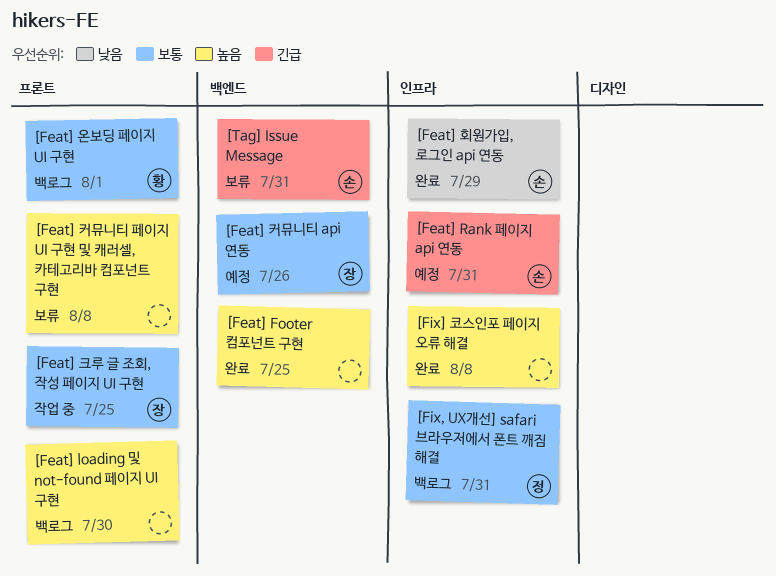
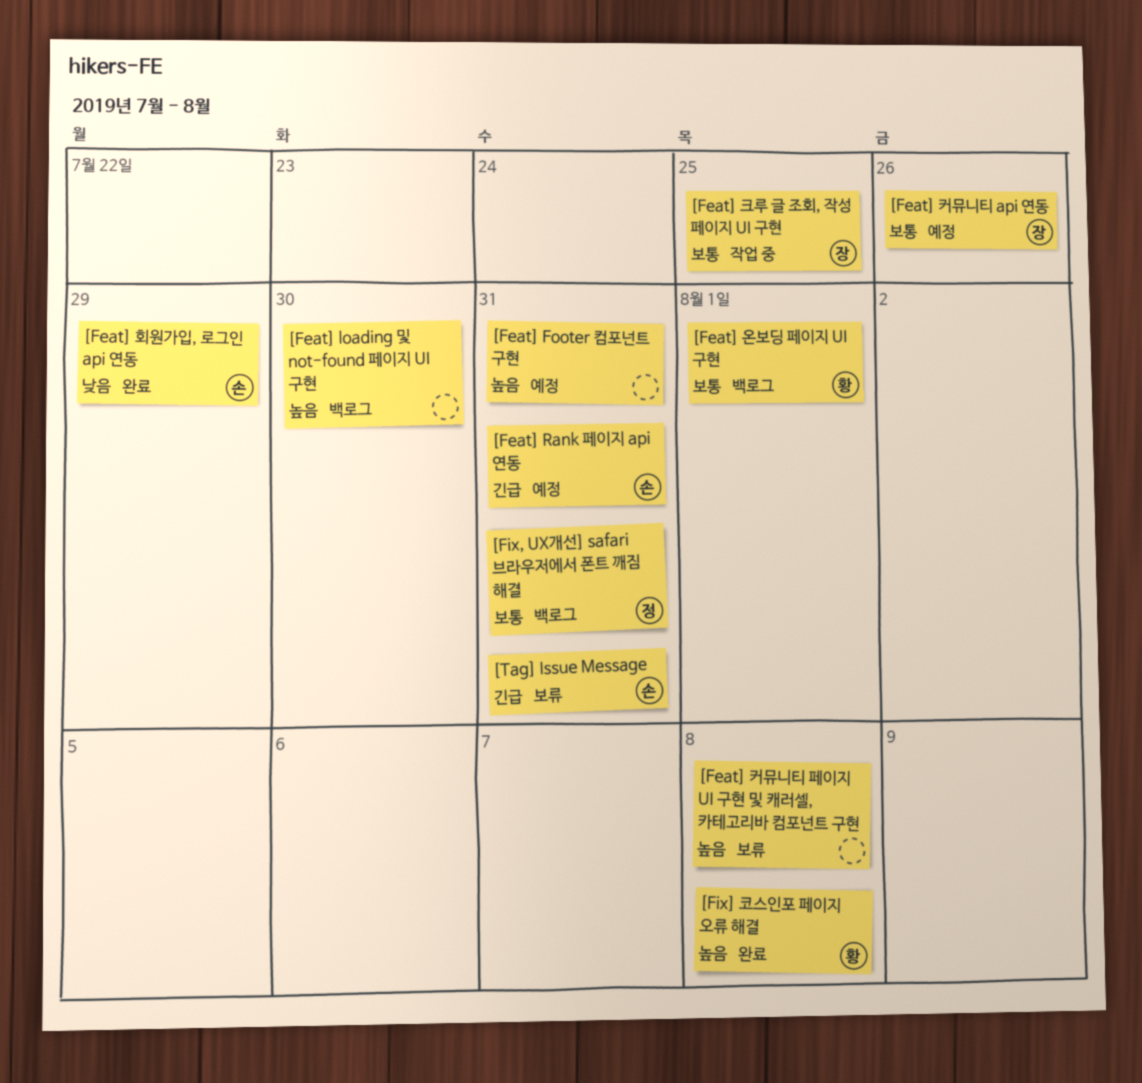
[Feat] Footer 컴포넌트 구현, status: 완료 -> 예정
[Feat] Footer 컴포넌트 구현, due: Jul 25 -> Jul 31
[Fix] 코스인포 페이지 오류 해결, owner: none -> 황

